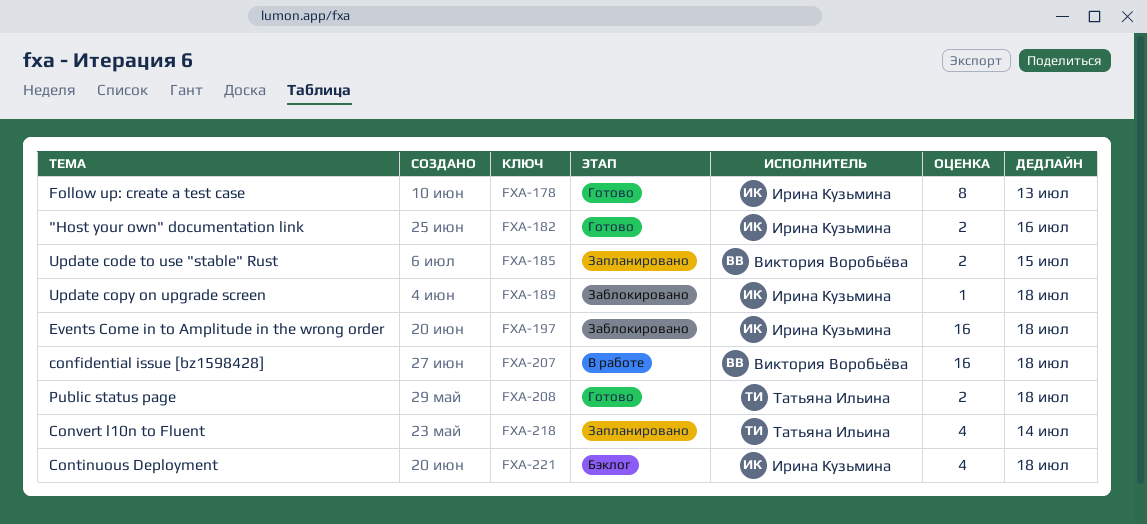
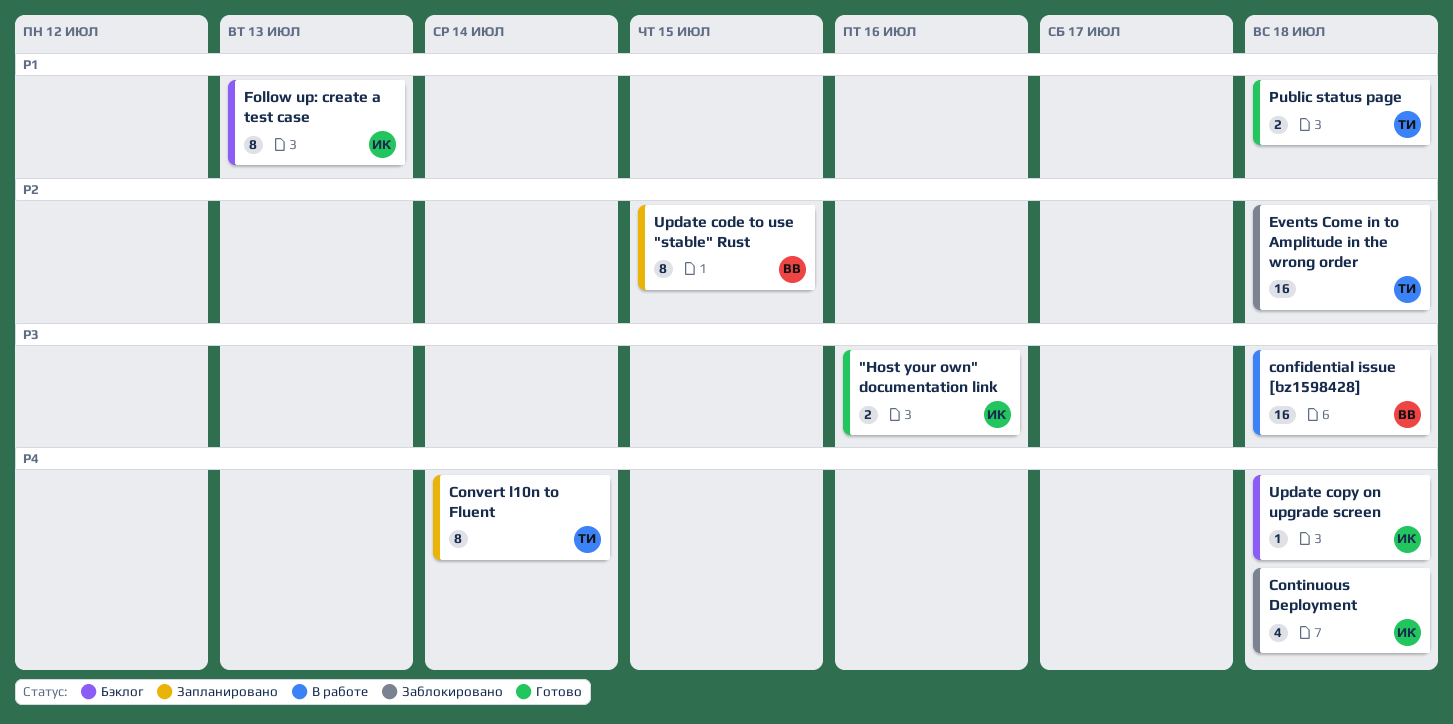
Continuous Deployment, status: Бэклог -> Заблокировано
Convert l10n to Fluent, estimate: 4 -> 8
Events Come in to Amplitude in the wrong order, owner: Ирина Кузьмина -> Татьяна Ильина
Follow up: create a test case, status: Готово -> Бэклог
Update code to use "stable" Rust, estimate: 2 -> 8
Update copy on upgrade screen, status: Заблокировано -> Бэклог

